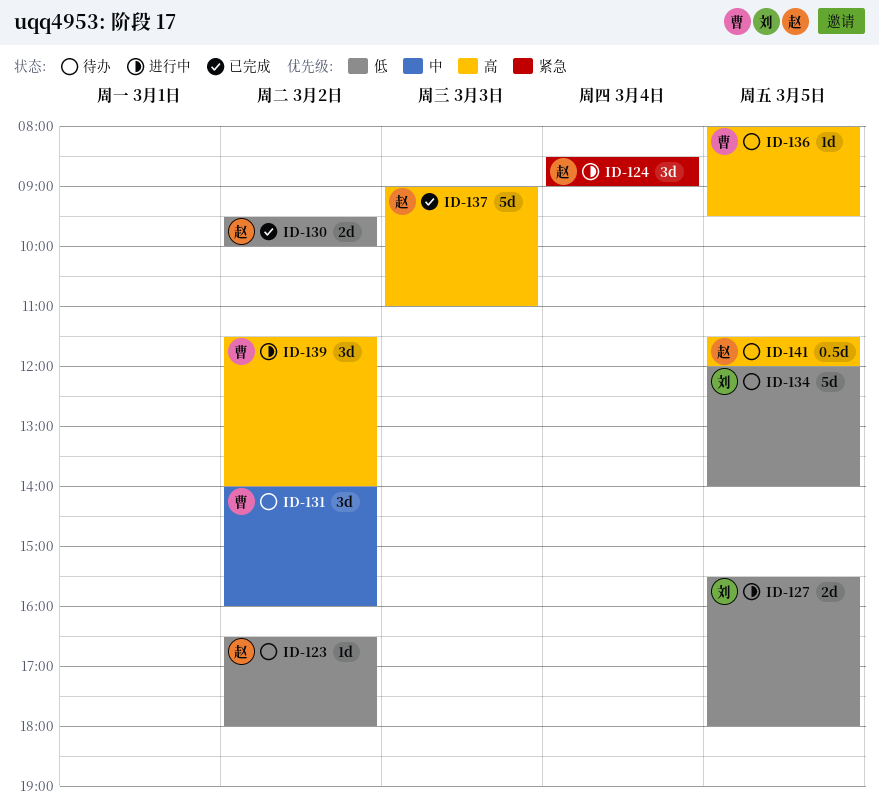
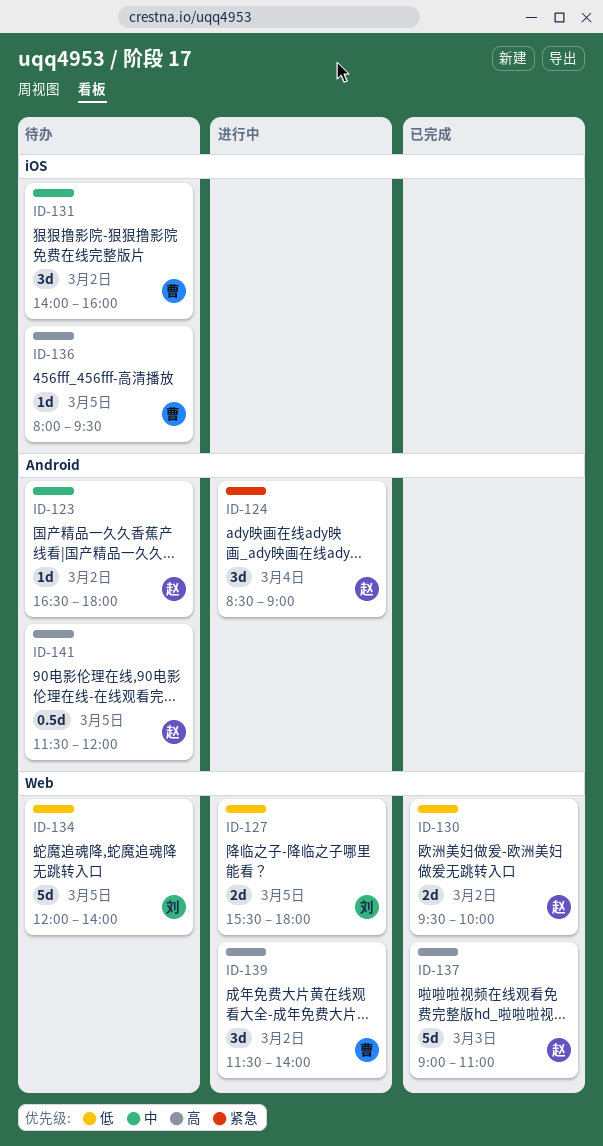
ID-123, priority: 低 -> 中

